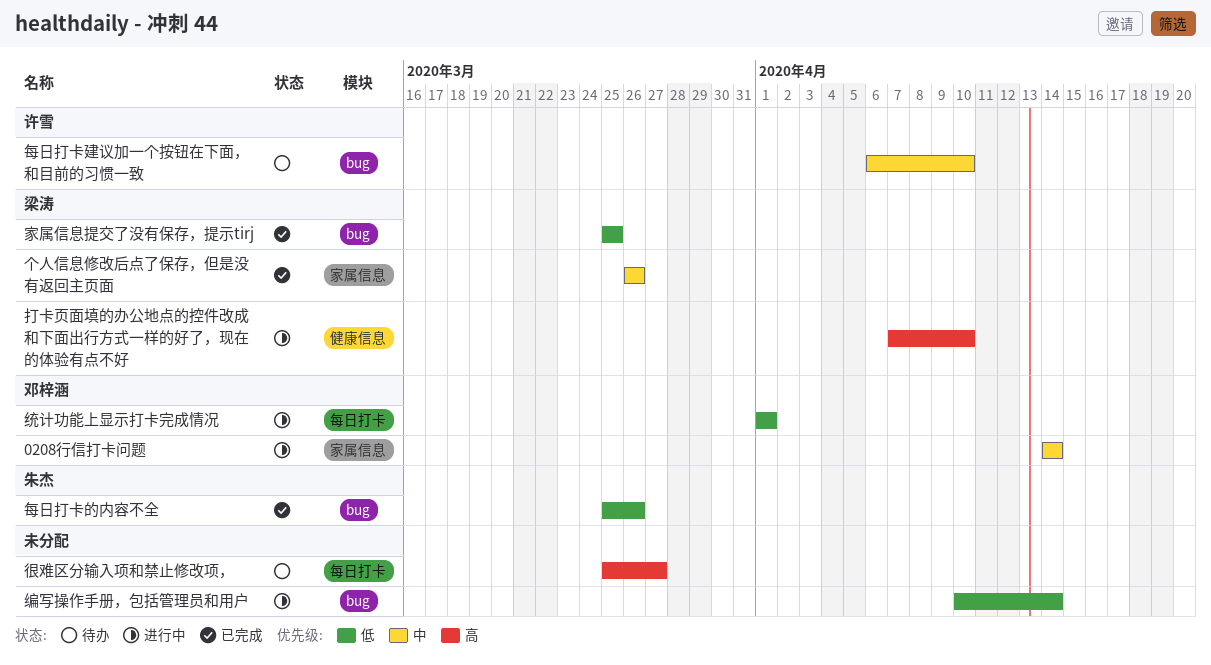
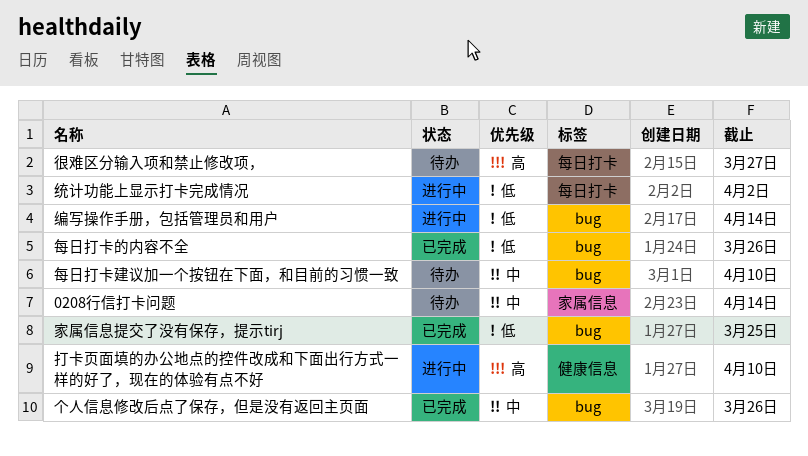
0208行信打卡问题, status: 进行中 -> 待办
个人信息修改后点了保存，但是没有返回主页面, label: 家属信息 -> bug
统计功能上显示打卡完成情况, due: Apr 1 -> Apr 2

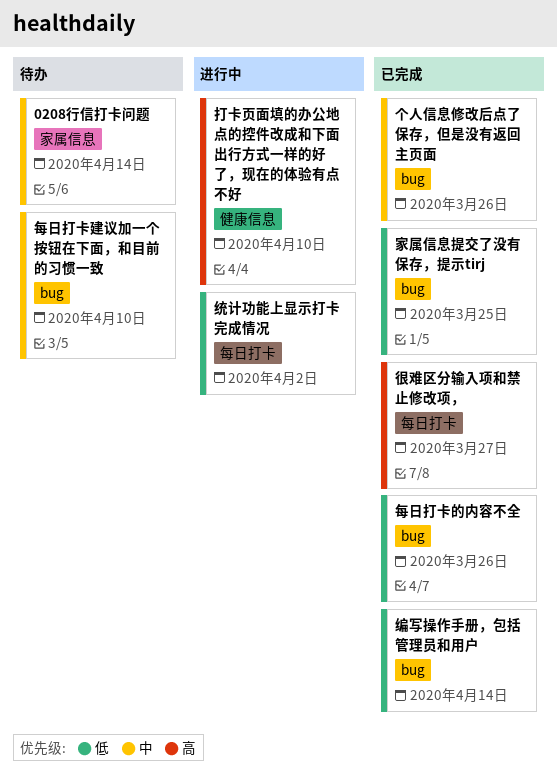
很难区分输入项和禁止修改项，, status: 待办 -> 已完成
编写操作手册，包括管理员和用户, status: 进行中 -> 已完成

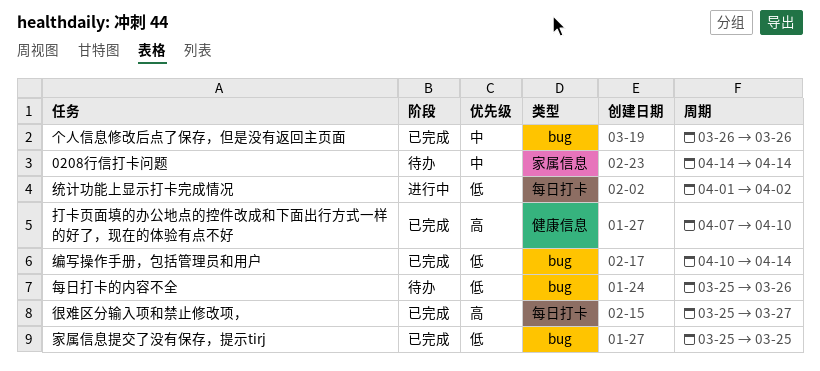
打卡页面填的办公地点的控件改成和下面出行方式一样的好了，现在的体验有点不好, status: 进行中 -> 已完成
每日打卡建议加一个按钮在下面，和目前的习惯一致: present -> none
每日打卡的内容不全, status: 已完成 -> 待办

